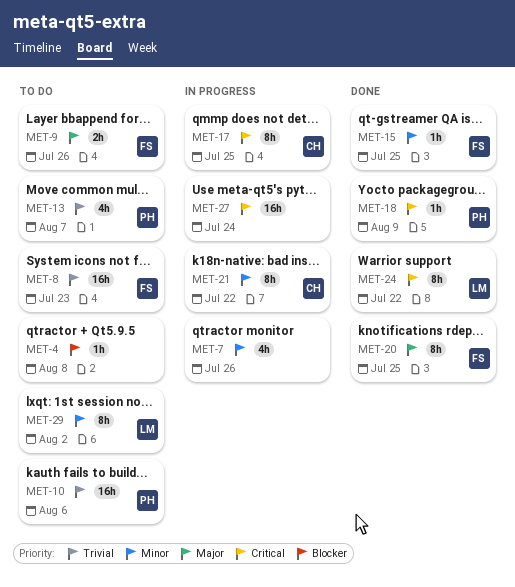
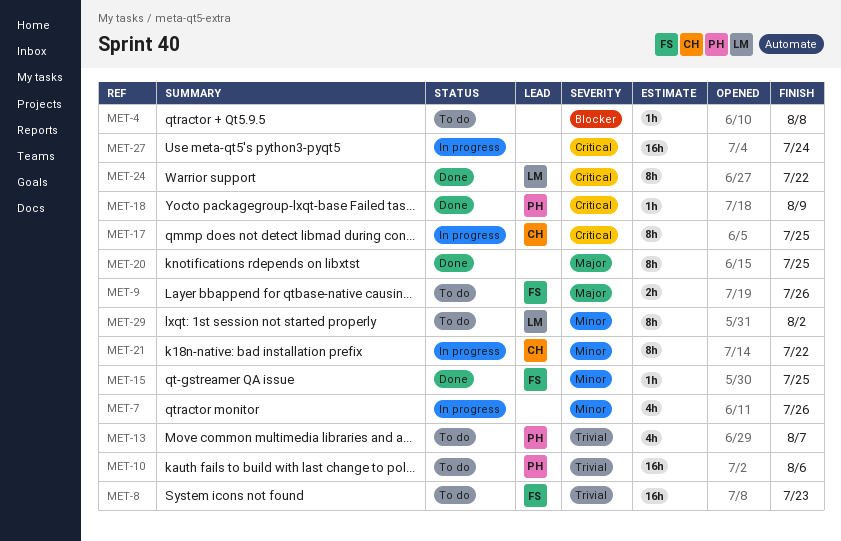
MET-20, owner: FS -> none

